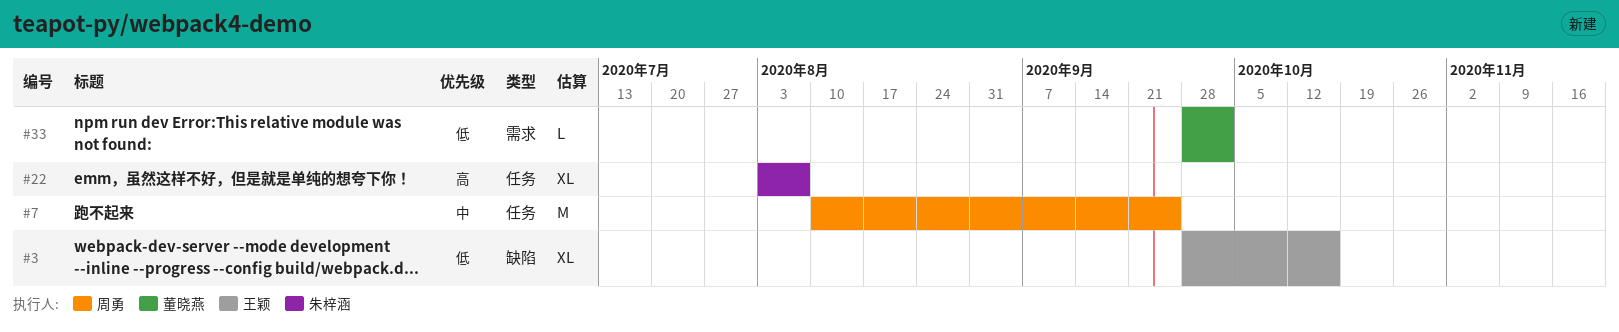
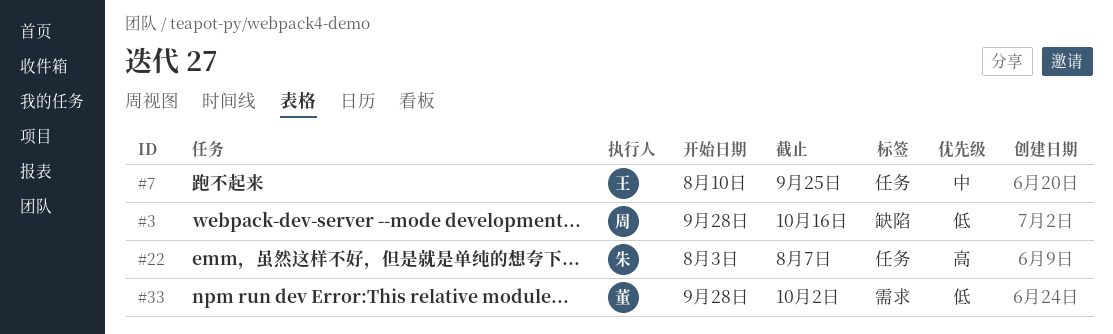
#3, owner: 王颖 -> 周勇
#7, owner: 周勇 -> 王颖

